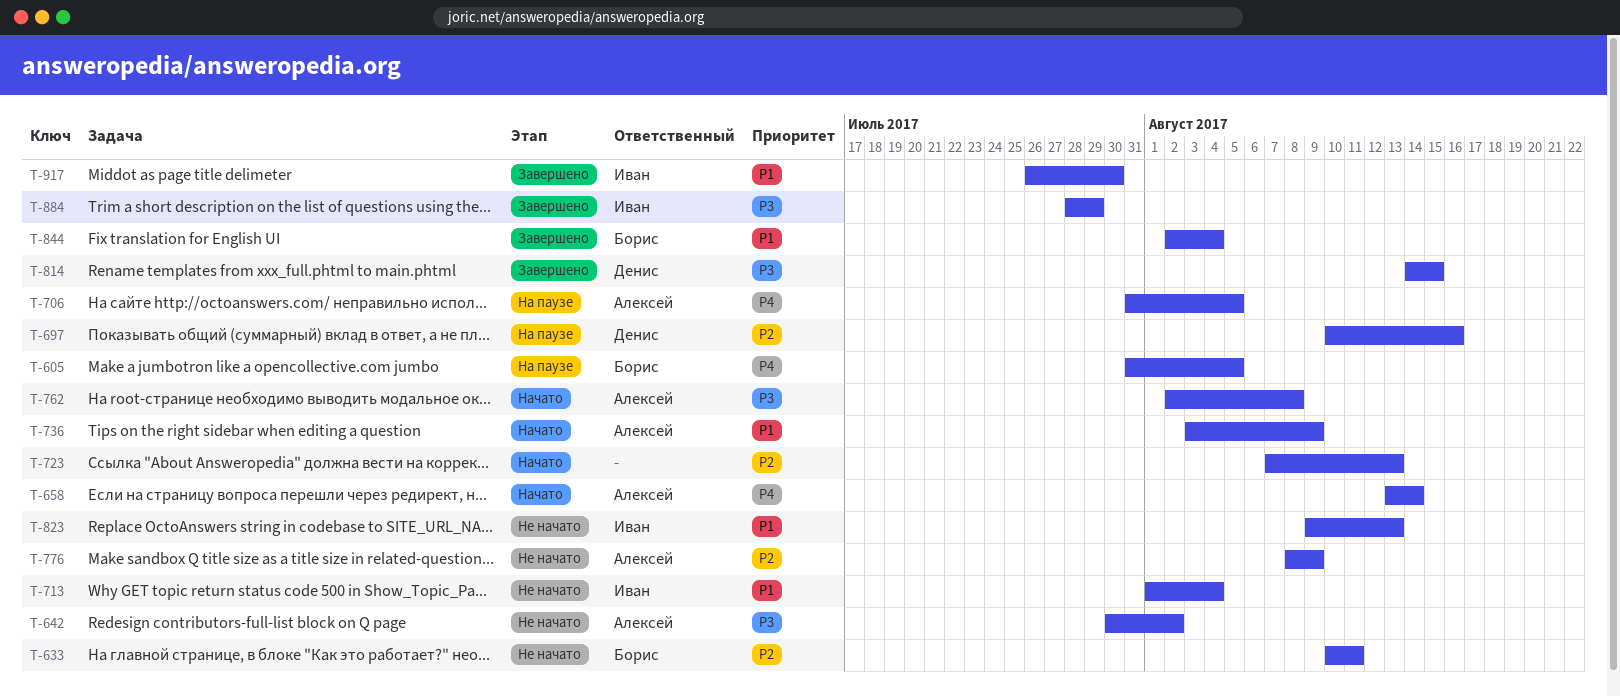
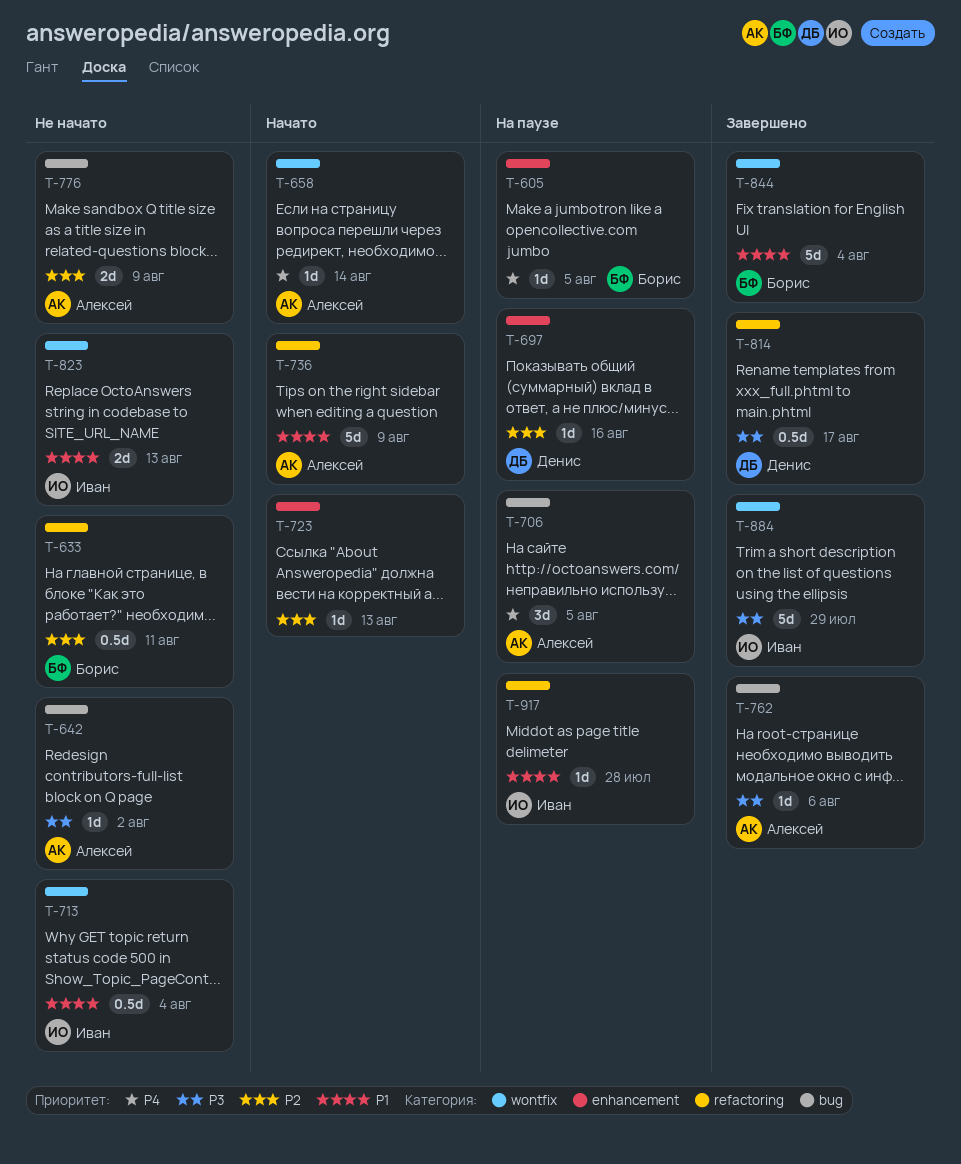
T-762, status: Начато -> Завершено
T-762, due: Aug 8 -> Aug 6
T-814, due: Aug 15 -> Aug 17
T-917, status: Завершено -> На паузе
T-917, due: Jul 30 -> Jul 28

